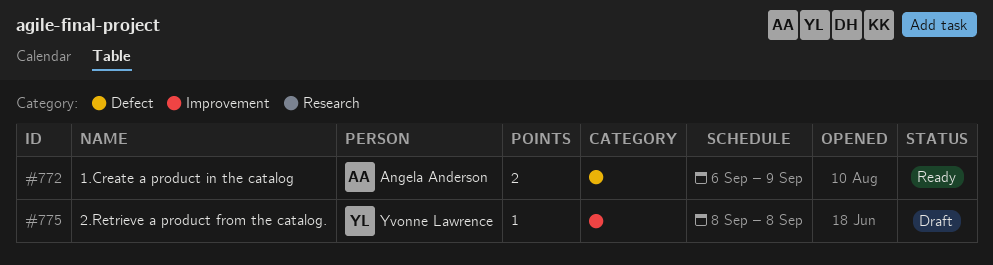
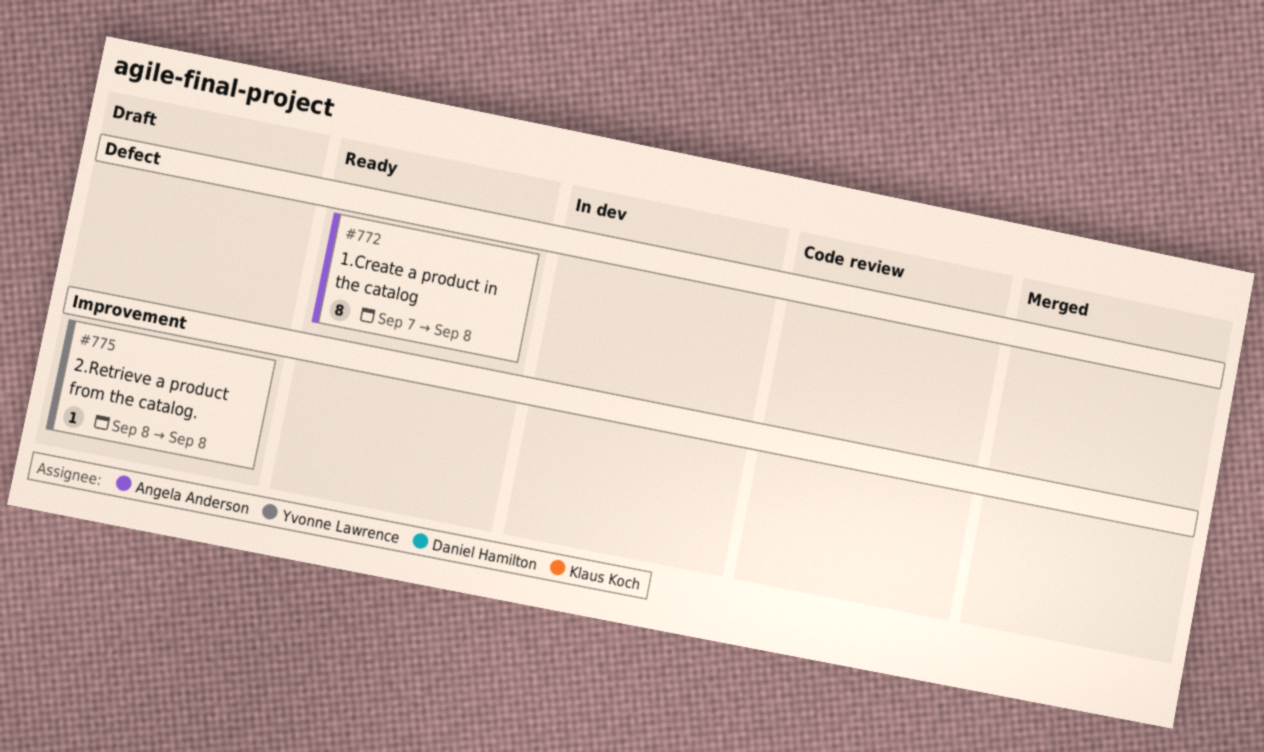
#772, estimate: 2 -> 8
#772, start: Sep 6 -> Sep 7
#772, due: Sep 9 -> Sep 8

